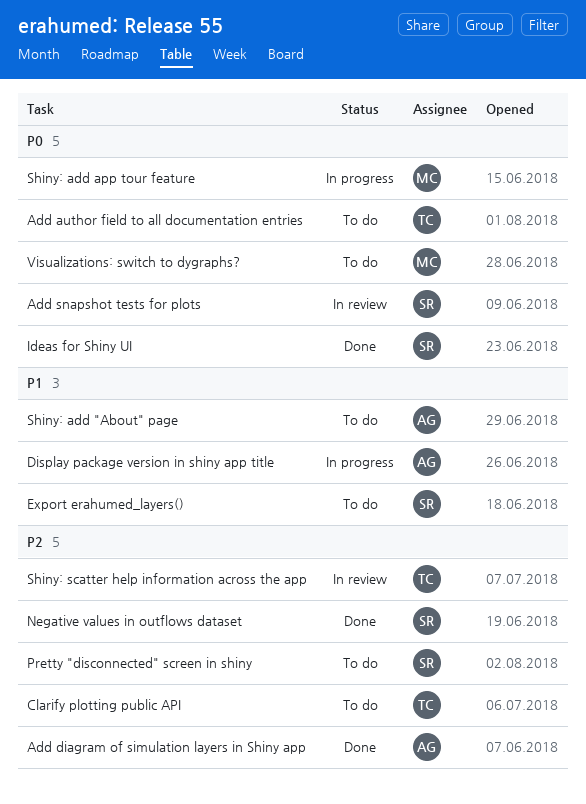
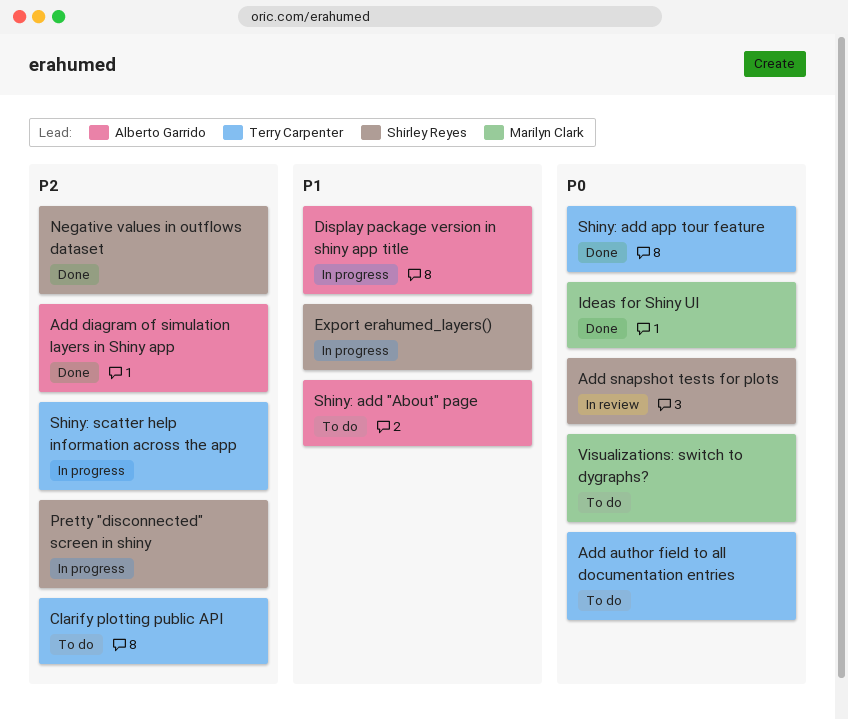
Export erahumed_layers(), status: To do -> In progress
Ideas for Shiny UI, owner: Shirley Reyes -> Marilyn Clark
Pretty "disconnected" screen in shiny, status: To do -> In progress
Shiny: add app tour feature, status: In progress -> Done
Shiny: add app tour feature, owner: Marilyn Clark -> Terry Carpenter
Shiny: scatter help information across the app, status: In review -> In progress

